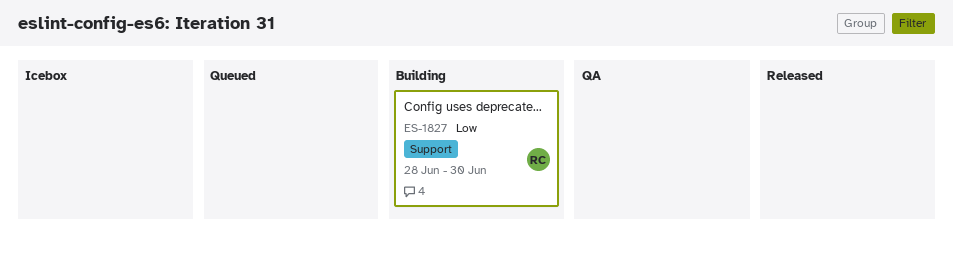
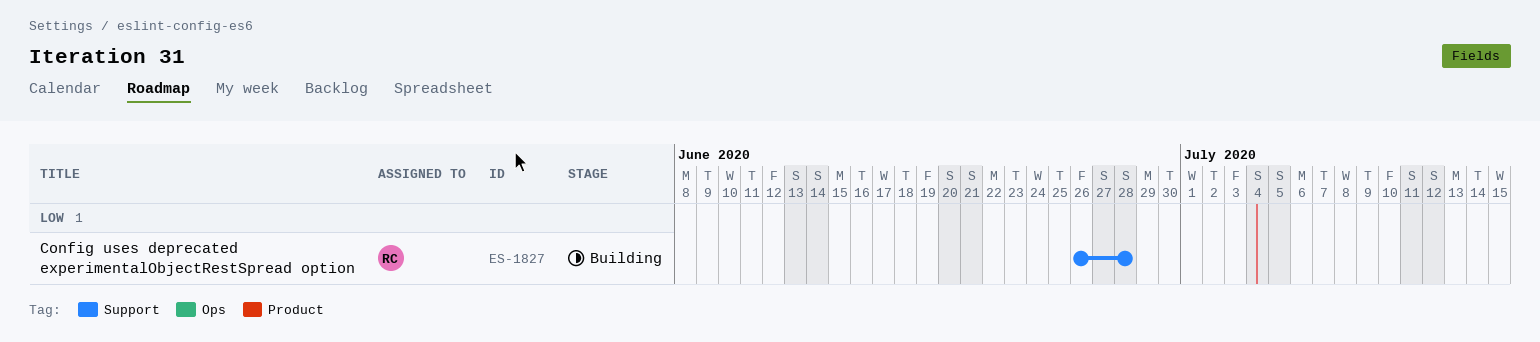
ES-1827, start: Jun 28 -> Jun 26
ES-1827, due: Jun 30 -> Jun 28

